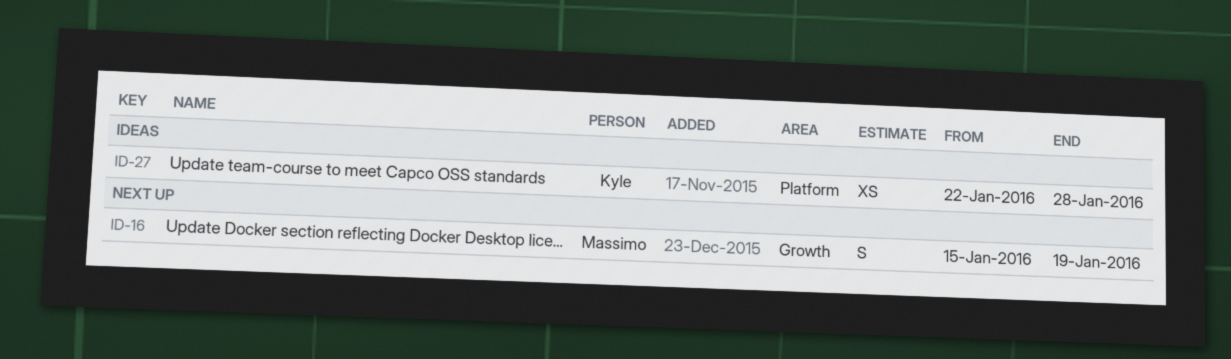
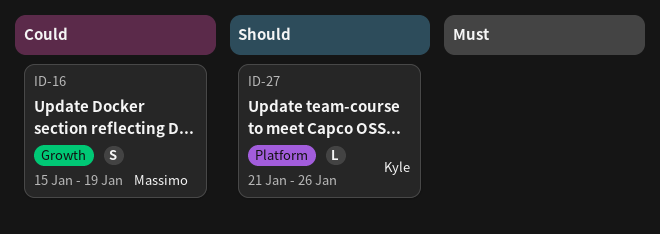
ID-27, estimate: XS -> L
ID-27, start: Jan 22 -> Jan 21
ID-27, due: Jan 28 -> Jan 26

